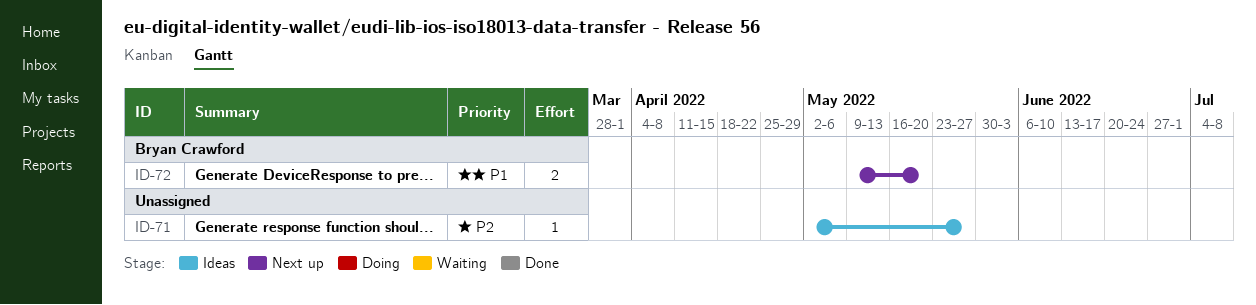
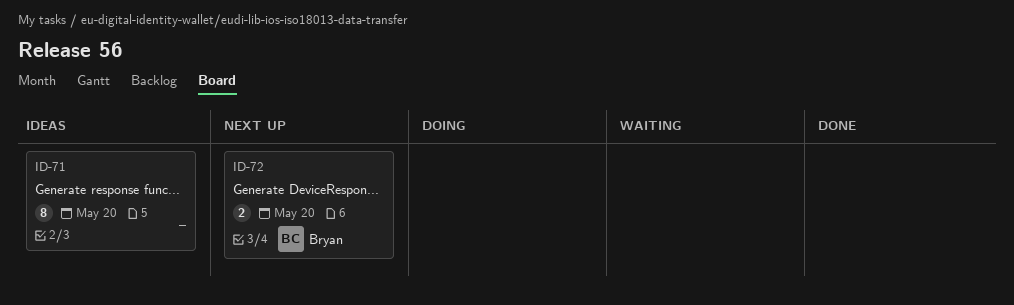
ID-71, estimate: 1 -> 8
ID-71, due: May 27 -> May 20

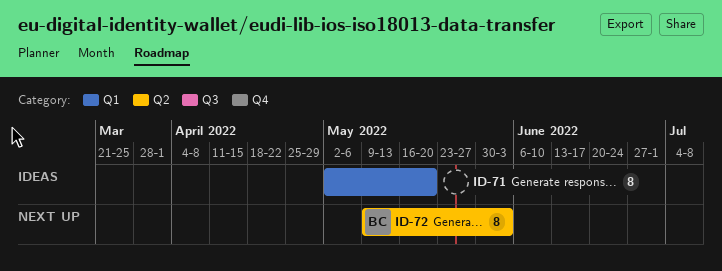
ID-72, estimate: 2 -> 8
ID-72, due: May 20 -> Jun 3

